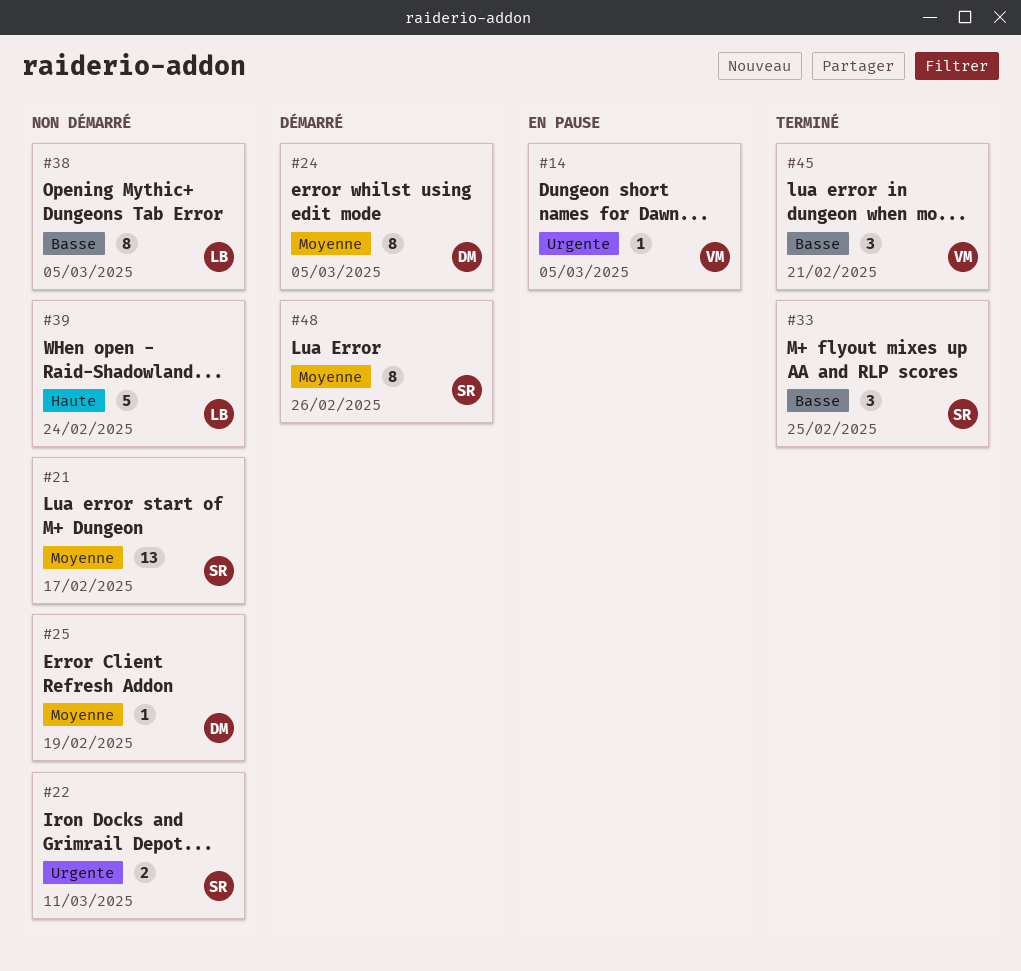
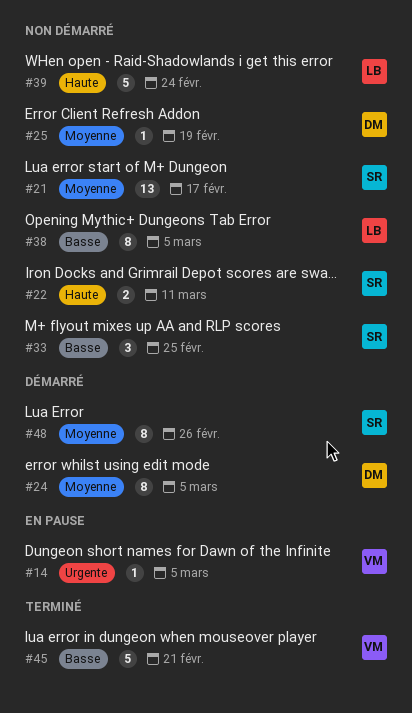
#22, priority: Urgente -> Haute
#33, status: Terminé -> Non démarré
#45, estimate: 3 -> 5

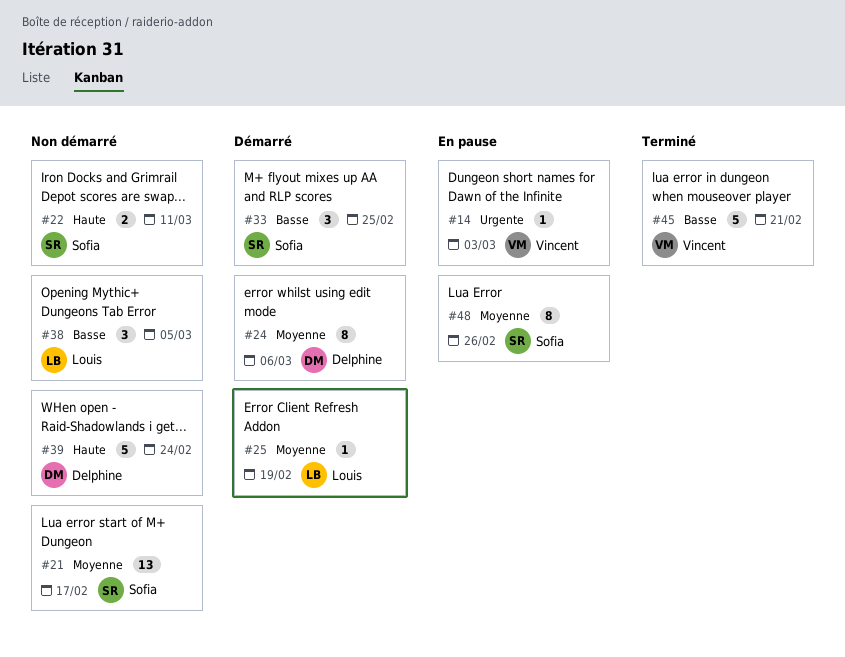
#14, due: Mar 5 -> Mar 3
#24, due: Mar 5 -> Mar 6
#25, status: Non démarré -> Démarré
#25, owner: Delphine -> Louis
#33, status: Non démarré -> Démarré
#38, estimate: 8 -> 3
#39, owner: Louis -> Delphine
#48, status: Démarré -> En pause

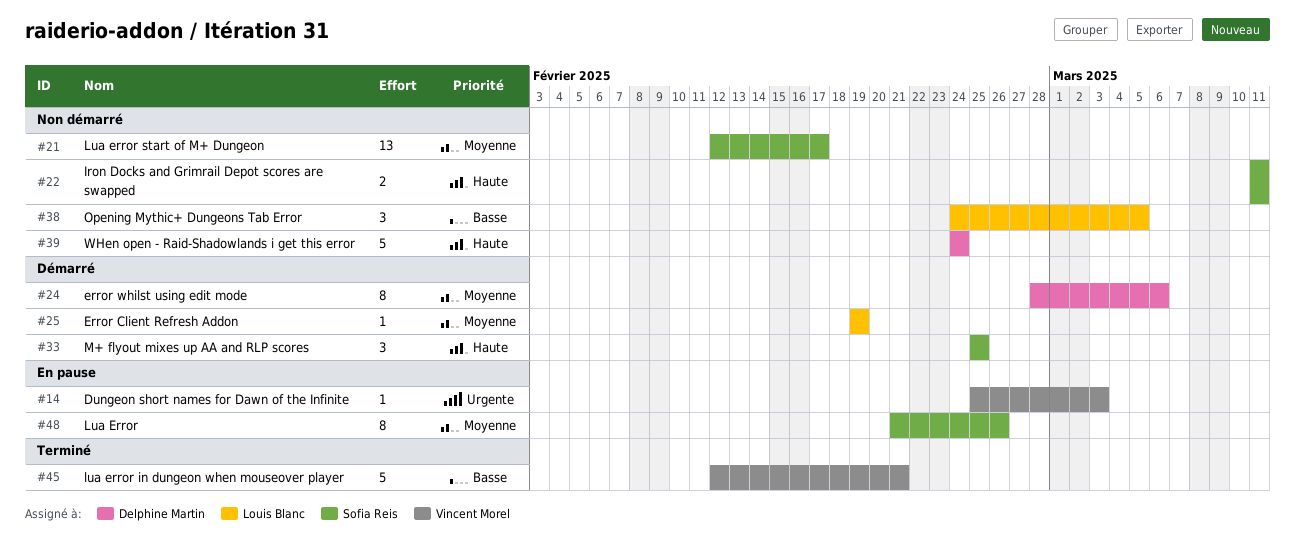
#33, priority: Basse -> Haute

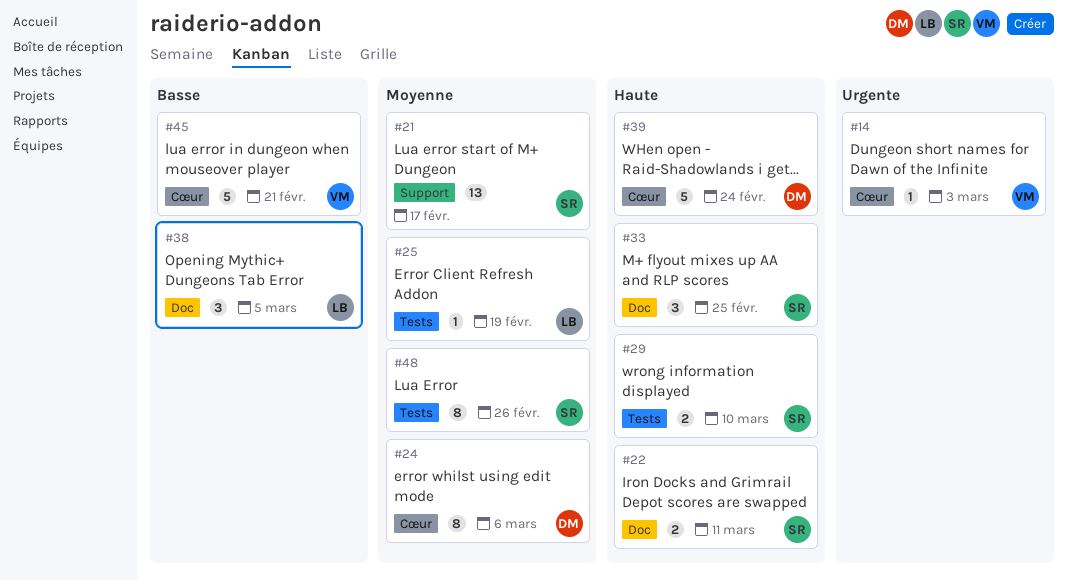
#29: none -> present

